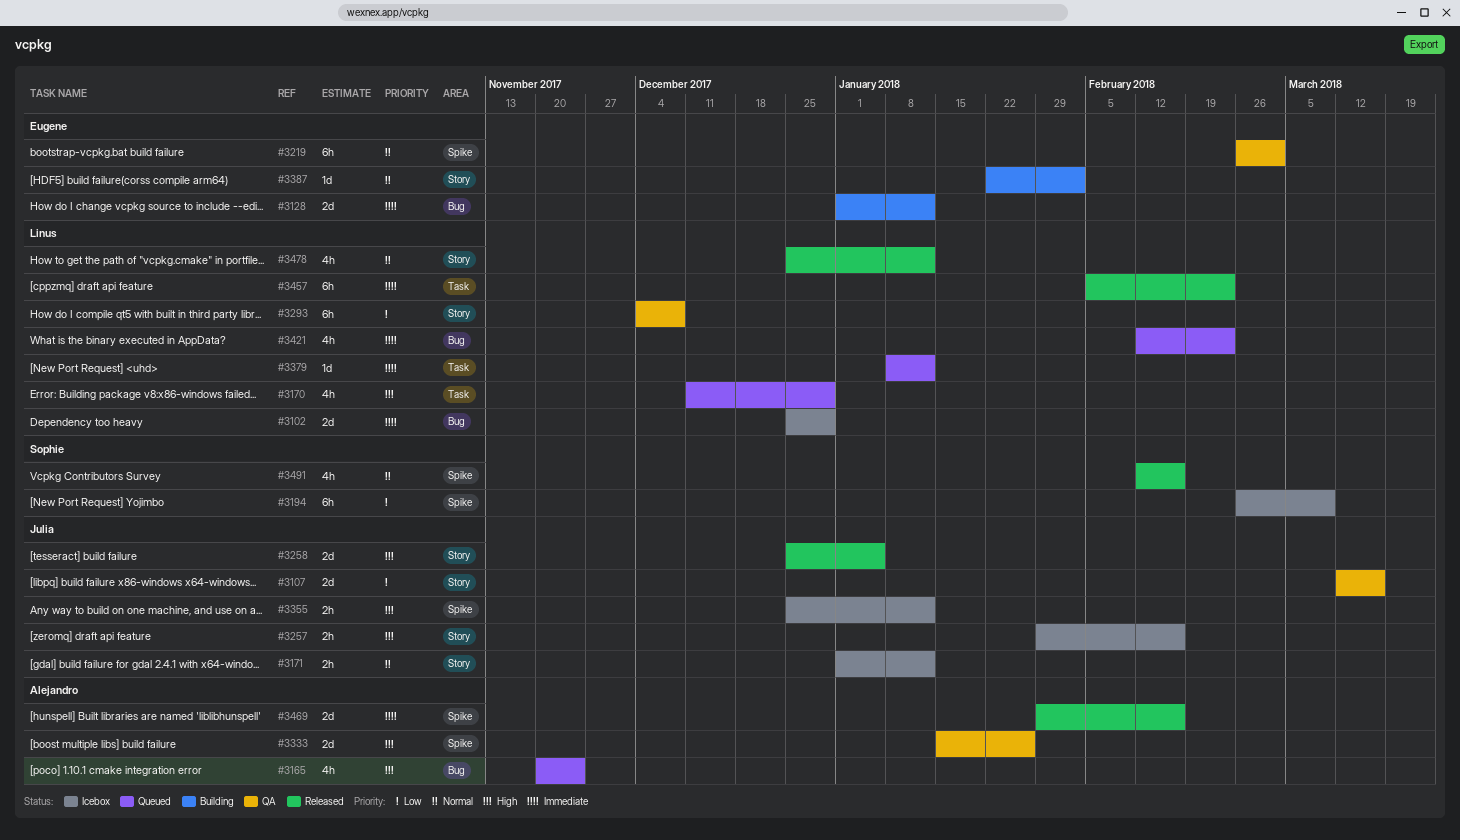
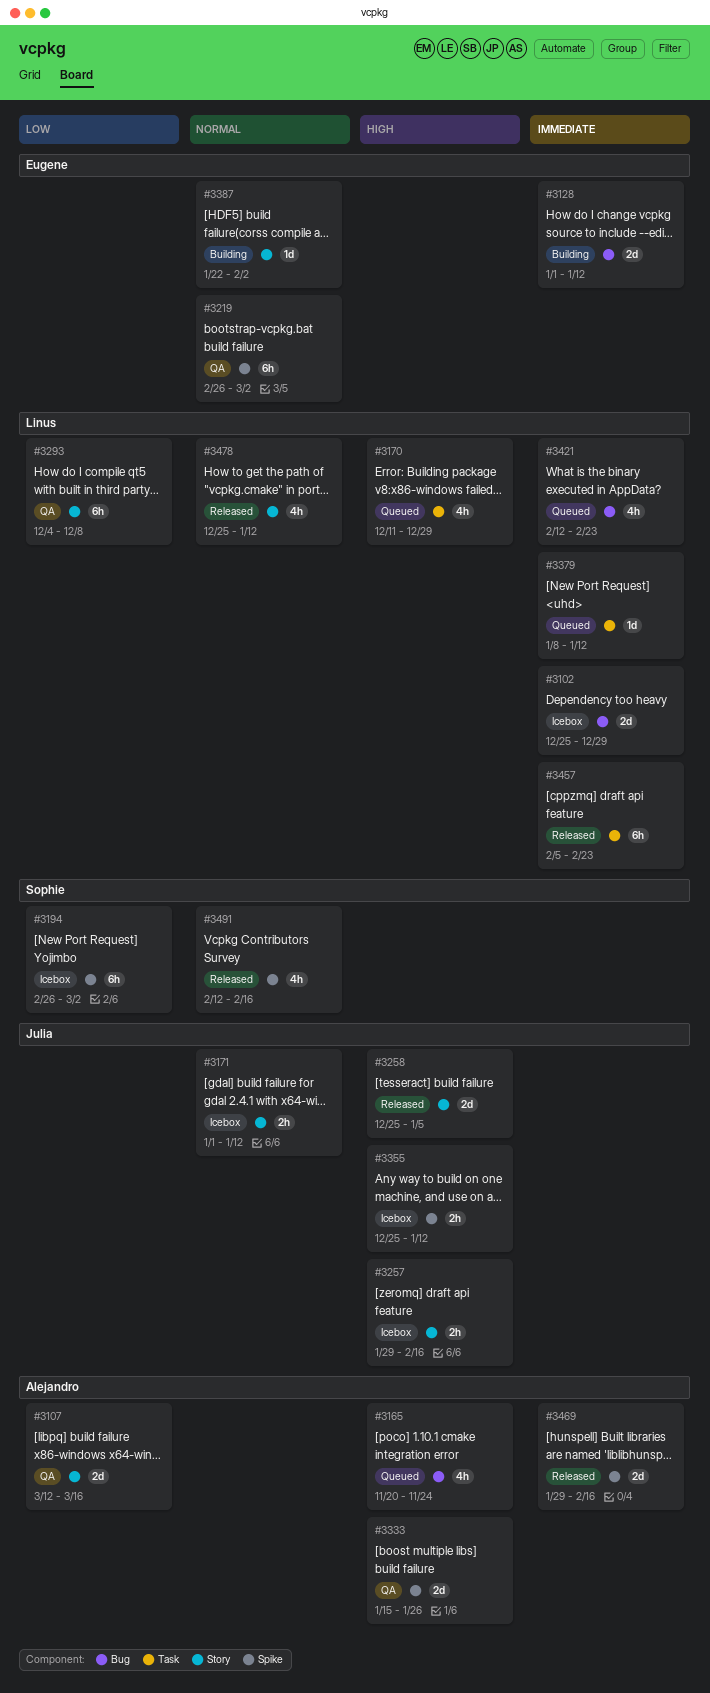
#3107, owner: Julia -> Alejandro
#3194, due: Mar 9 -> Mar 2

